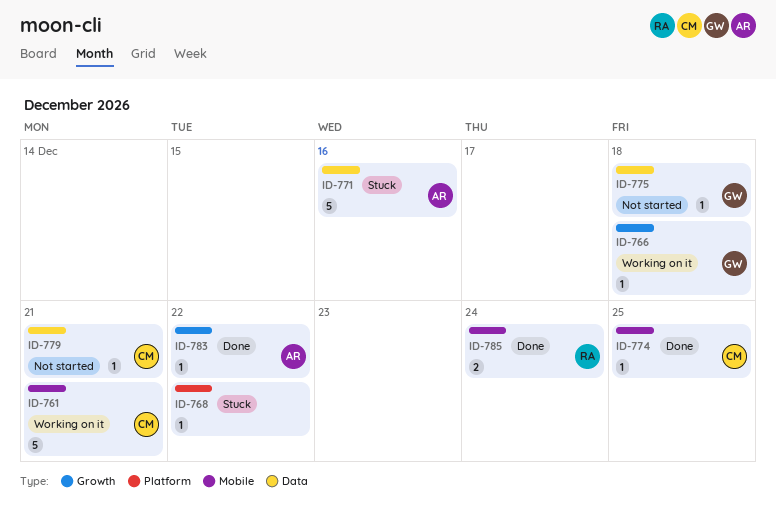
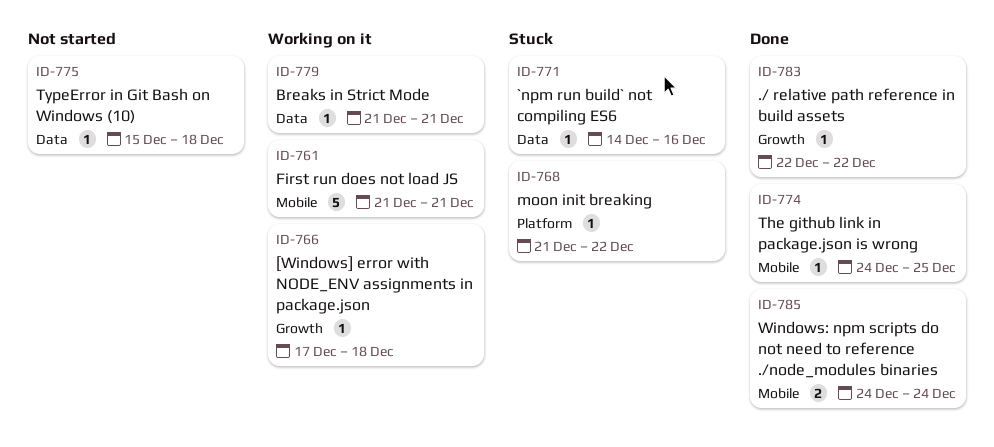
ID-771, estimate: 5 -> 1
ID-779, status: Not started -> Working on it

